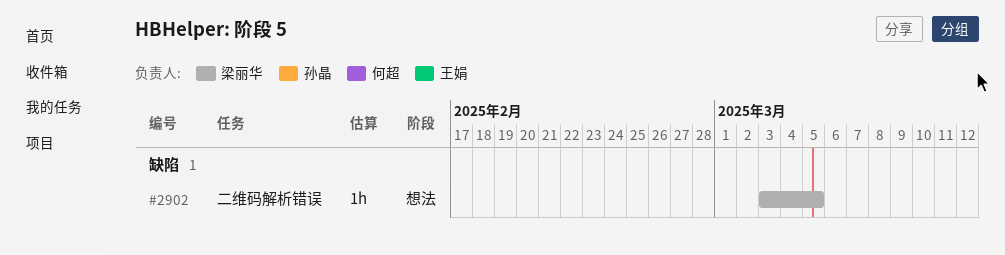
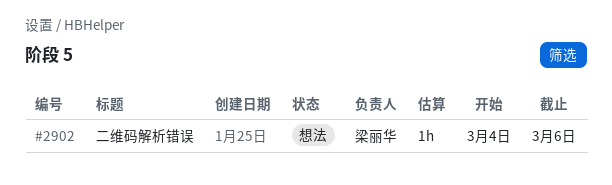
#2902, start: Mar 3 -> Mar 4
#2902, due: Mar 5 -> Mar 6

